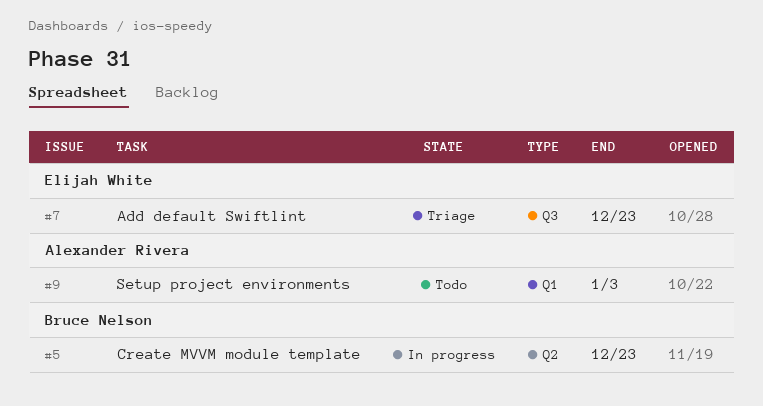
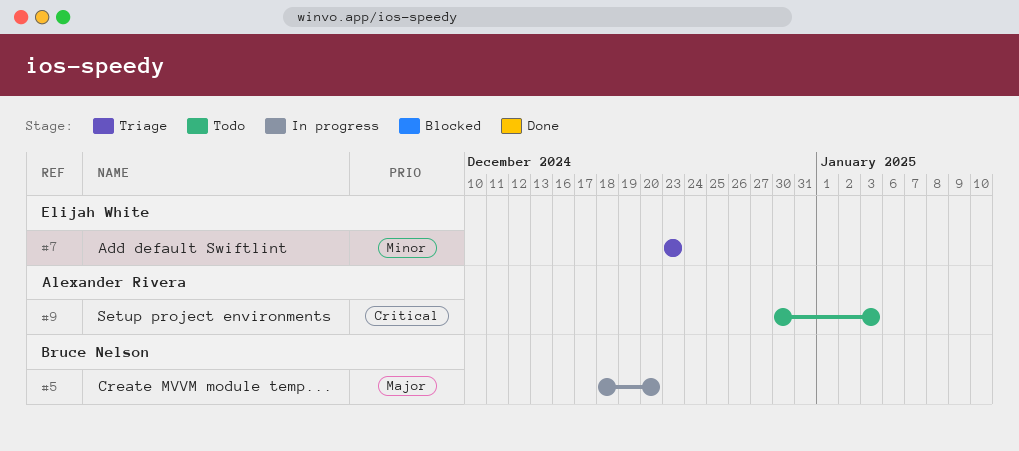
#5, due: Dec 23 -> Dec 20

